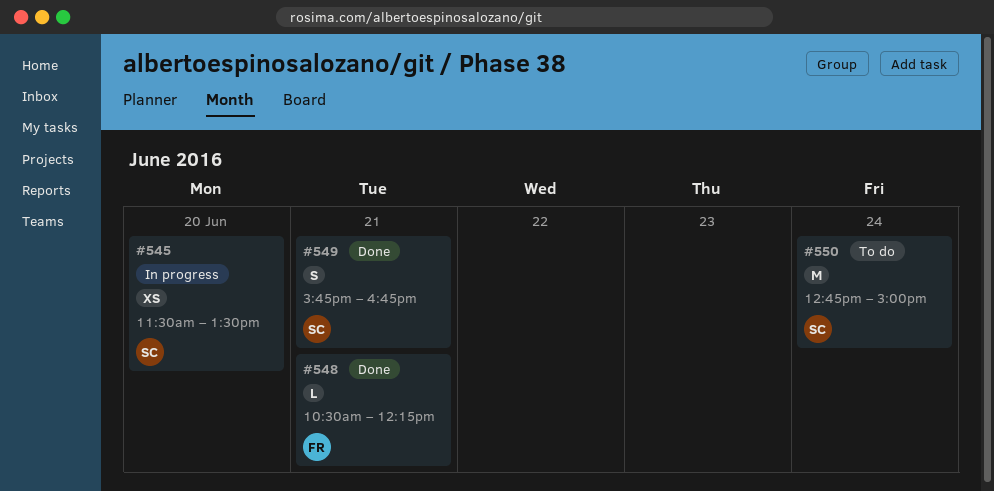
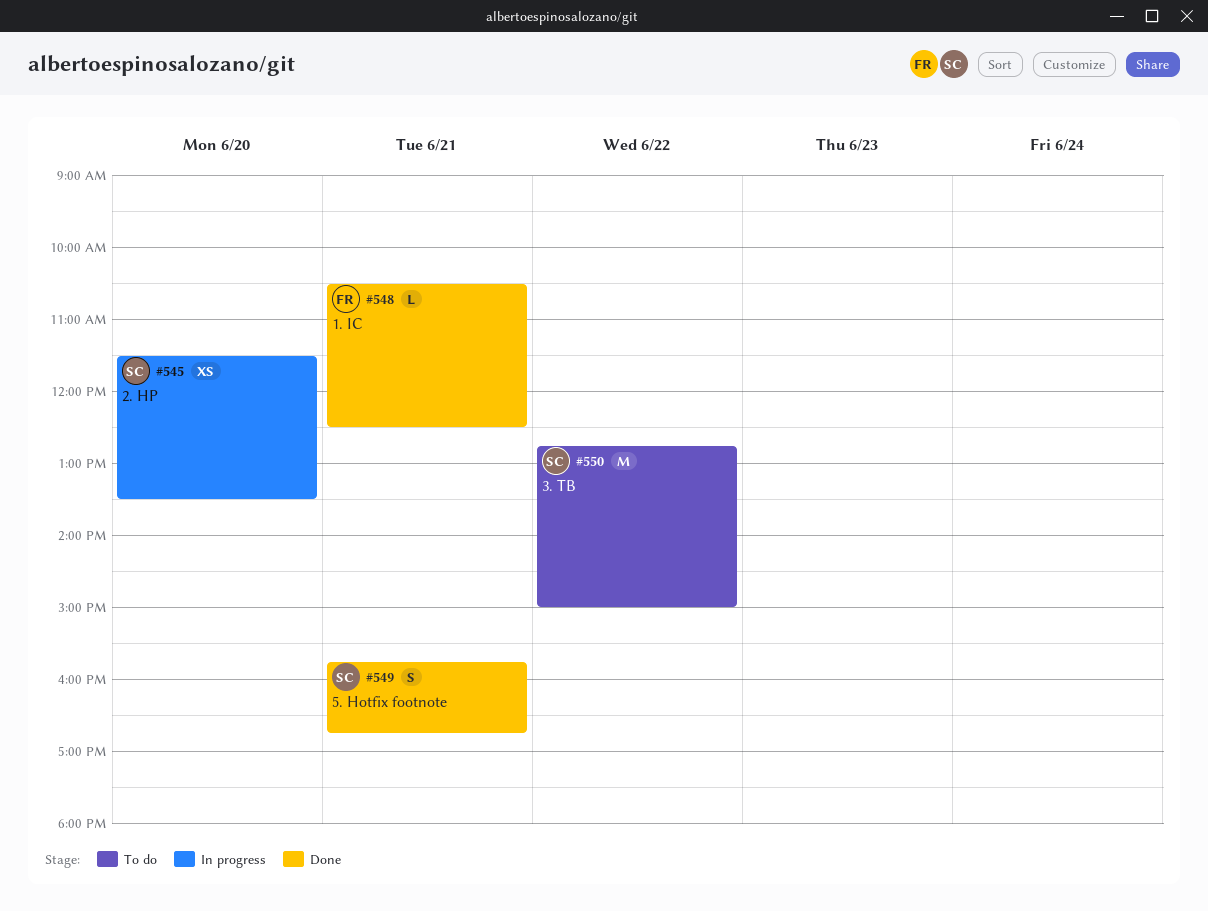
#548, ends: 12:15 -> 12:30
#550, day: Jun 24 -> Jun 22

